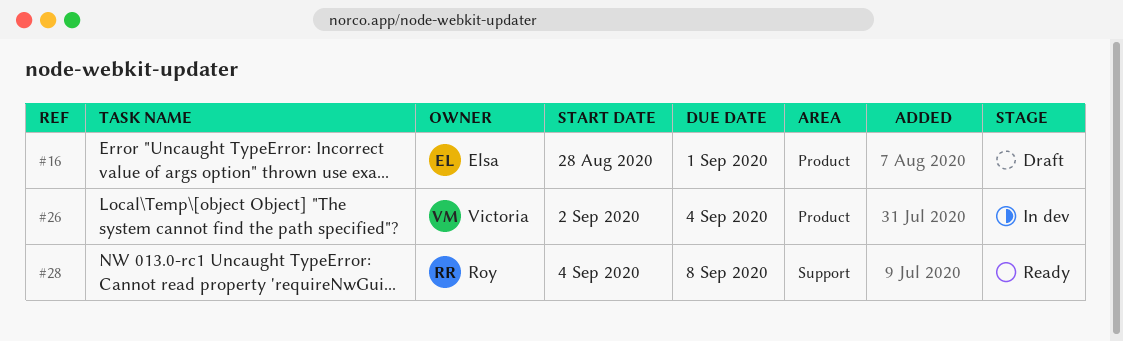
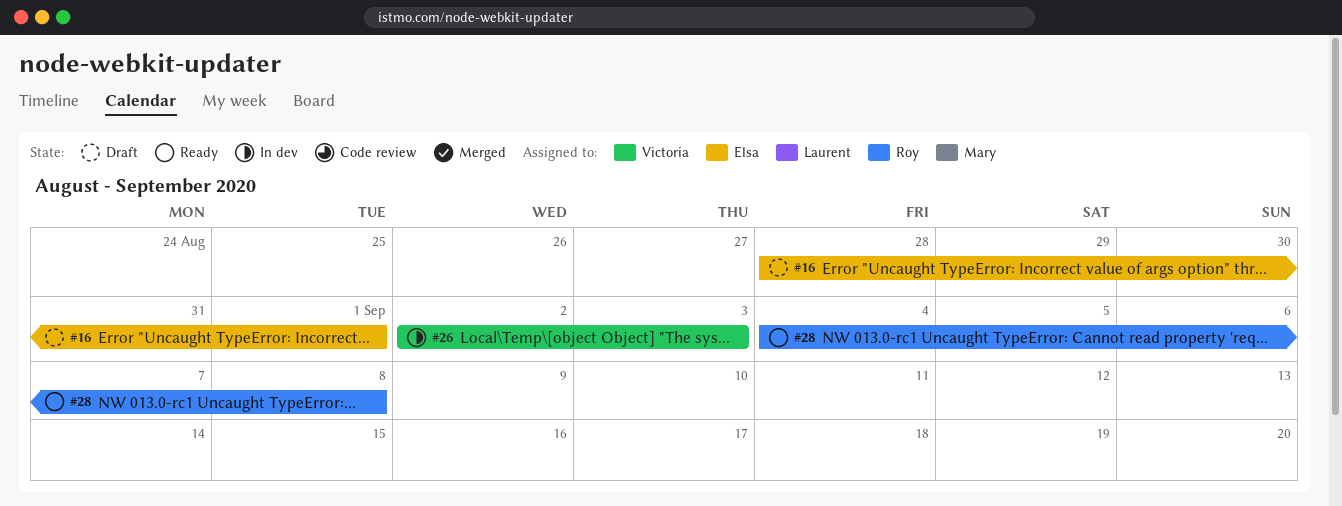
#26, due: Sep 4 -> Sep 3

